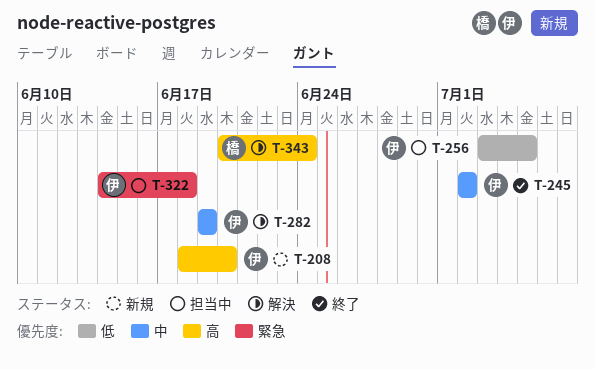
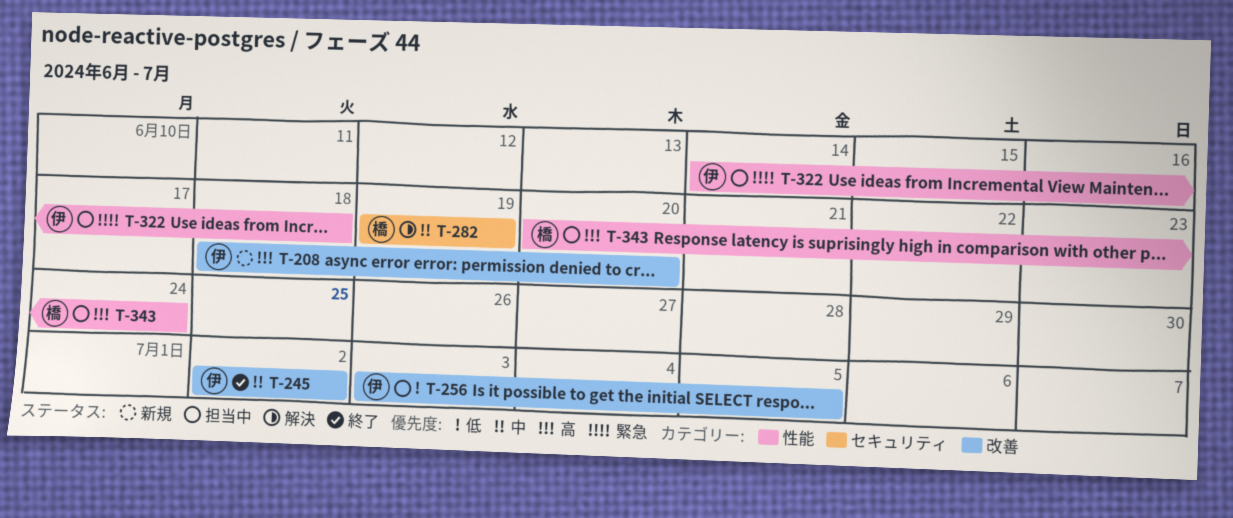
T-282, owner: 伊 -> 橋
T-343, status: 解決 -> 担当中

